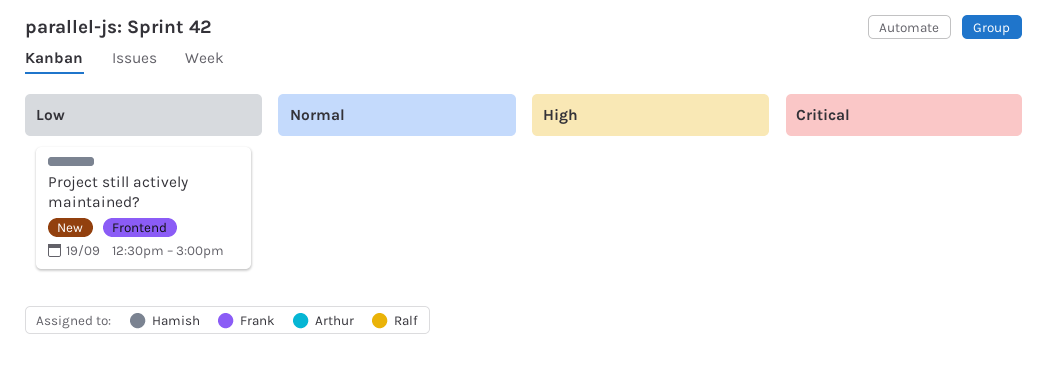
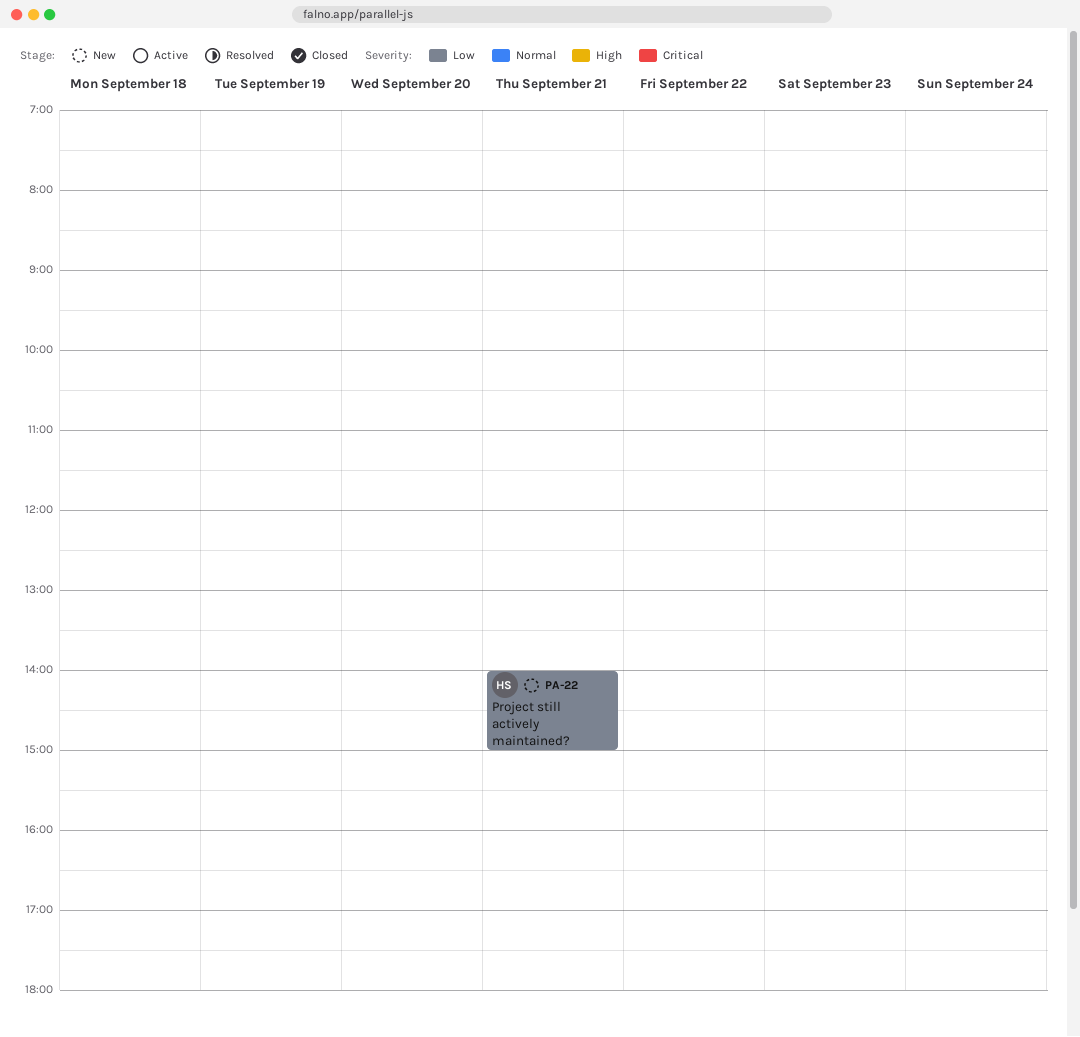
Project still actively maintained?, day: Sep 19 -> Sep 21
Project still actively maintained?, begins: 12:30 -> 14:00

